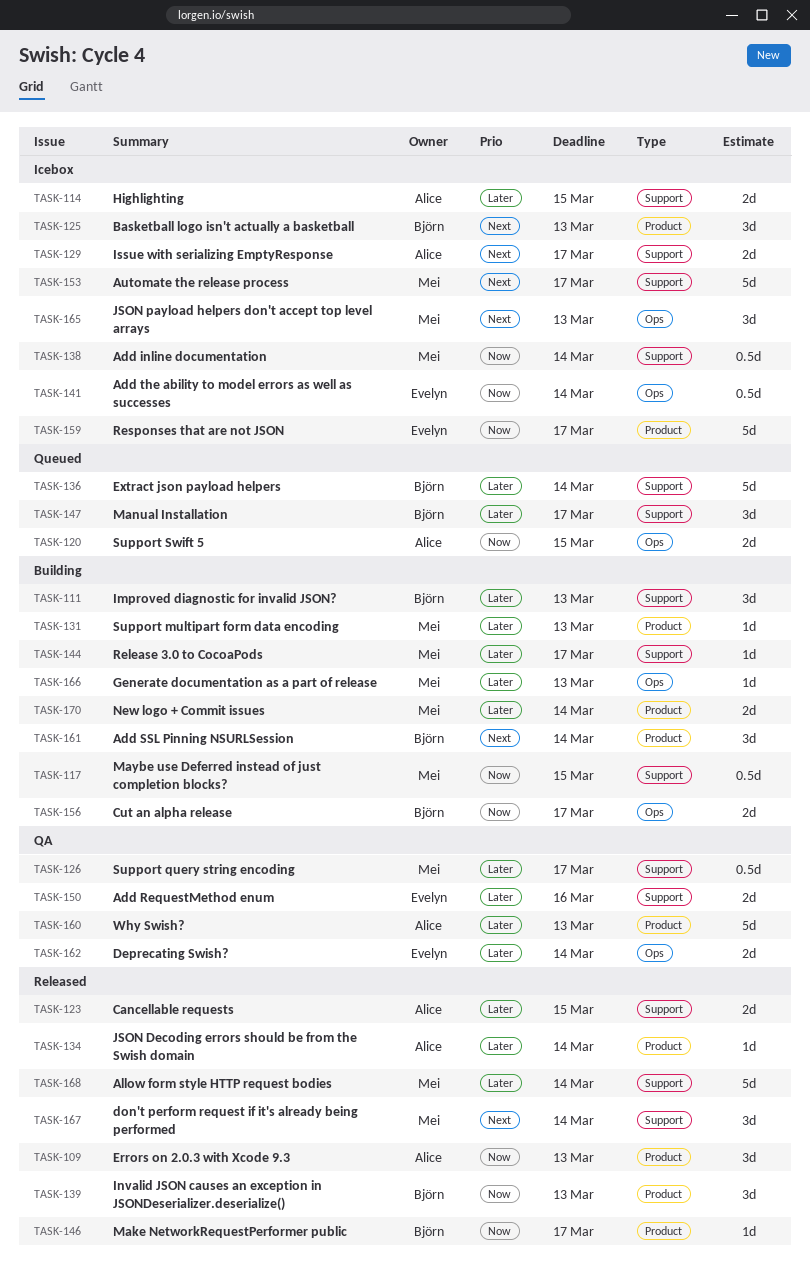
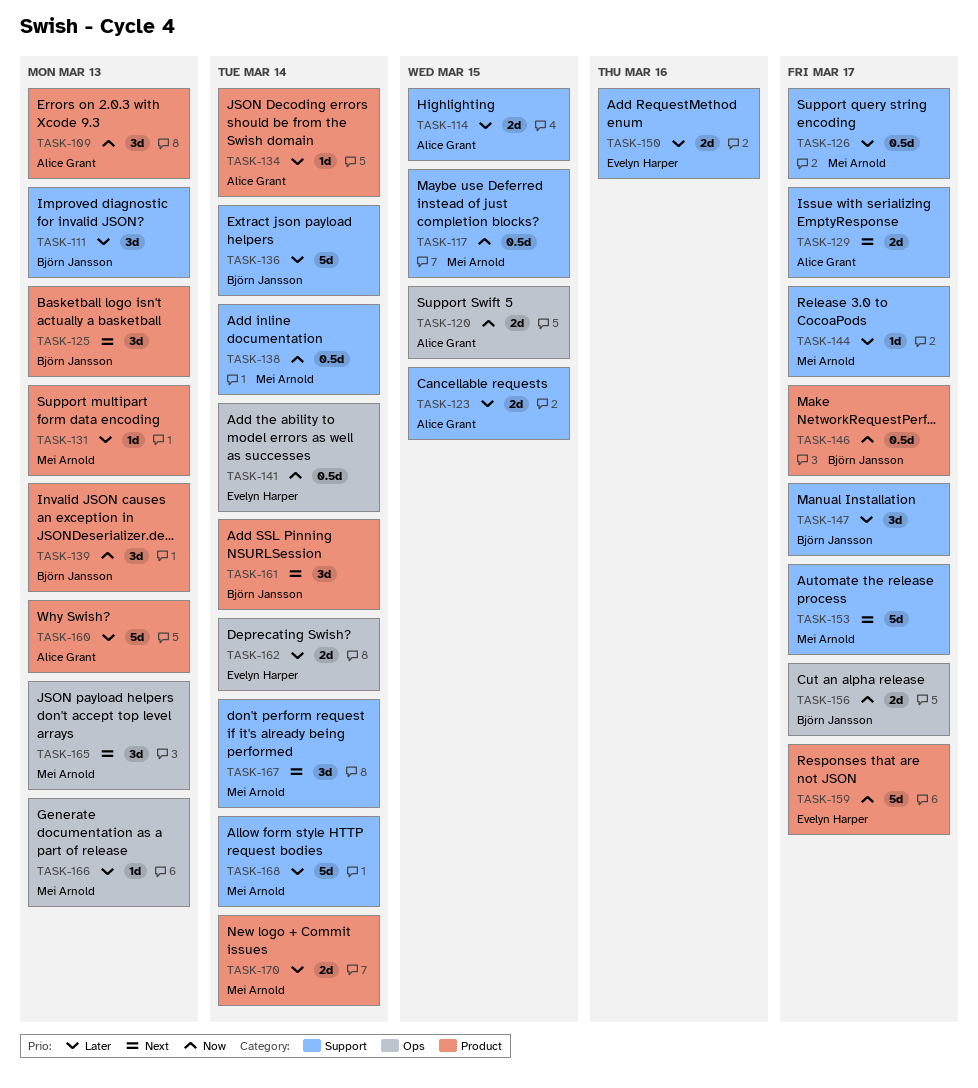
TASK-146, estimate: 1d -> 0.5d

